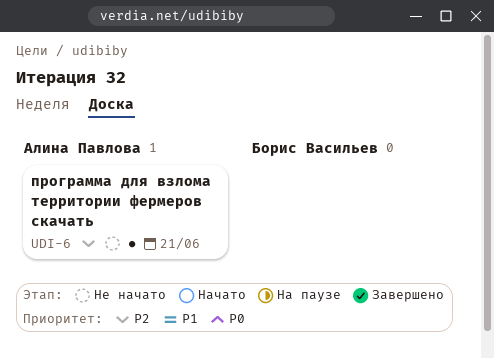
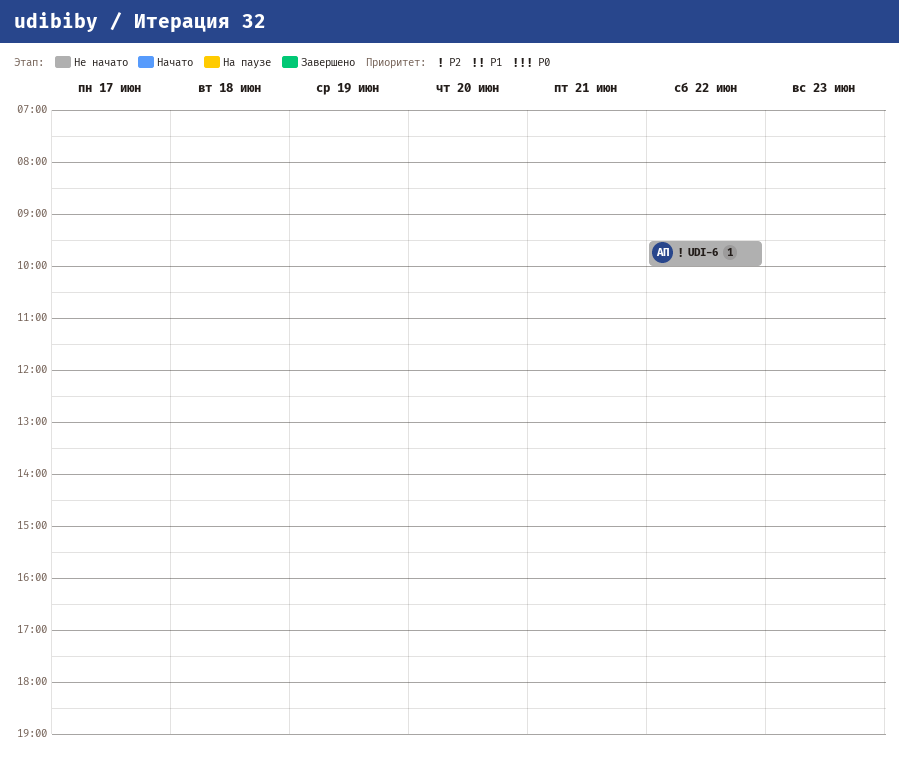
UDI-6, day: Jun 21 -> Jun 22

